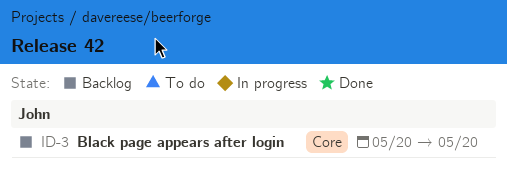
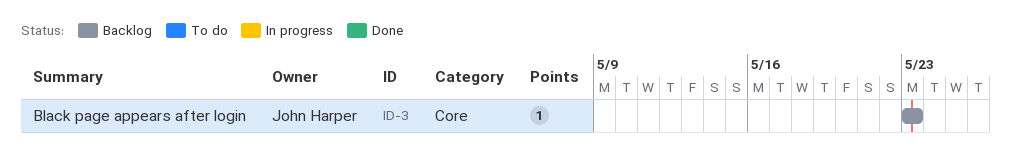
ID-3, start: May 20 -> May 23
ID-3, due: May 20 -> May 23

